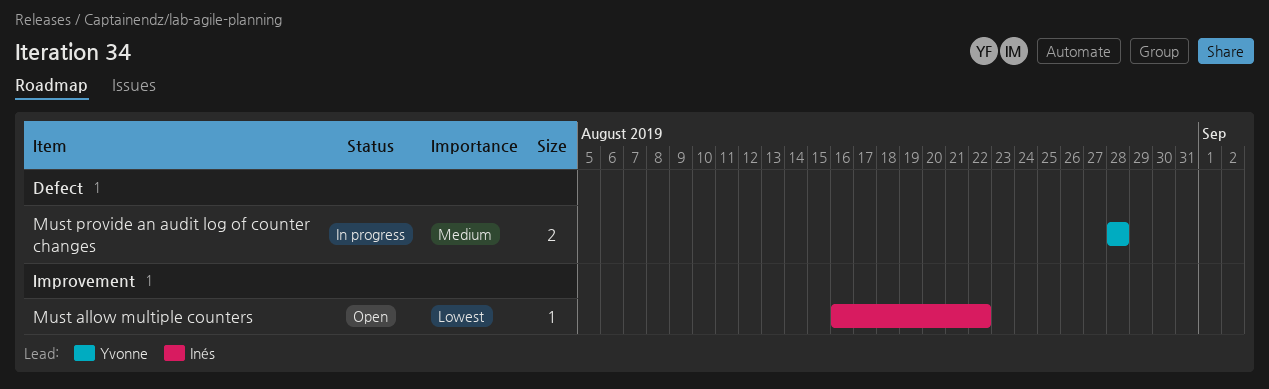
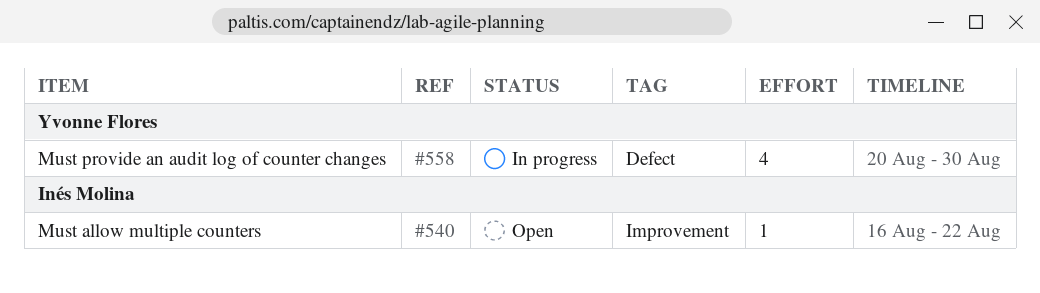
Must provide an audit log of counter changes, estimate: 2 -> 4
Must provide an audit log of counter changes, start: Aug 28 -> Aug 20
Must provide an audit log of counter changes, due: Aug 28 -> Aug 30

